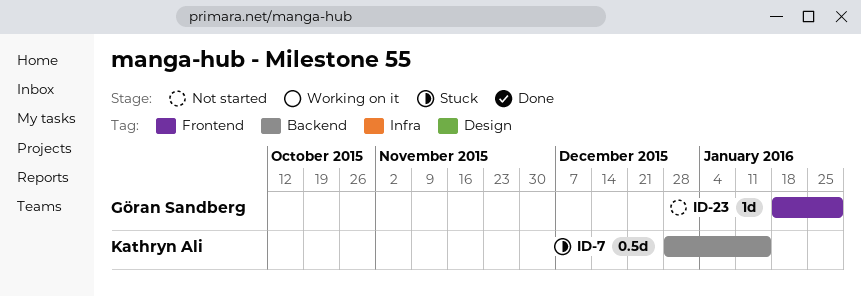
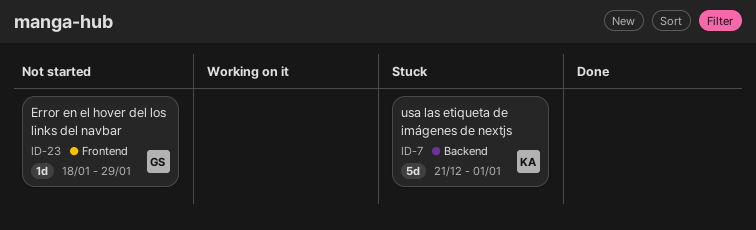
ID-7, estimate: 0.5d -> 5d
ID-7, start: Dec 28 -> Dec 21
ID-7, due: Jan 15 -> Jan 1

